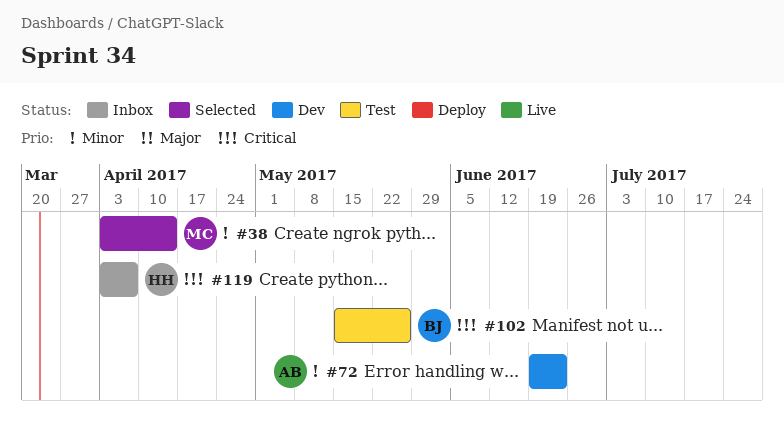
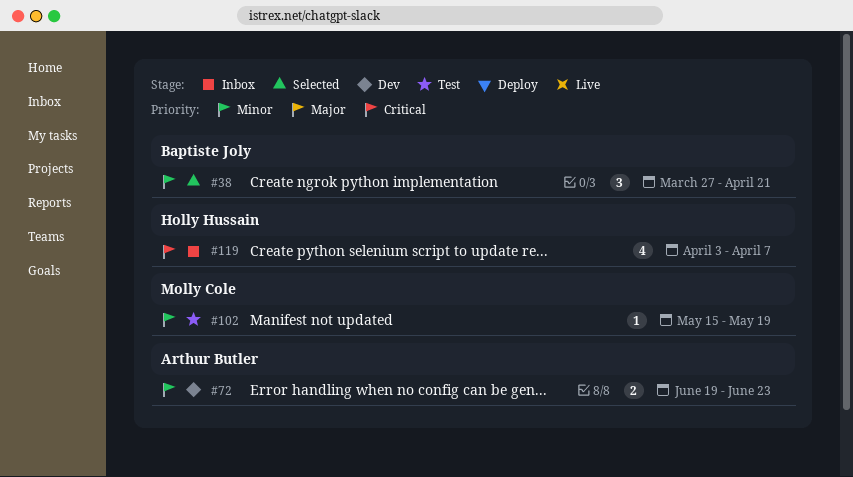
#38, owner: Molly Cole -> Baptiste Joly
#38, start: Apr 3 -> Mar 27
#38, due: Apr 14 -> Apr 21
#102, owner: Baptiste Joly -> Molly Cole
#102, priority: Critical -> Minor
#102, due: May 26 -> May 19

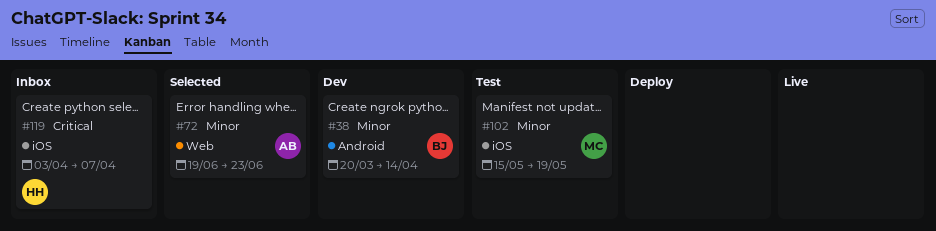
#38, status: Selected -> Dev
#38, start: Mar 27 -> Mar 20
#38, due: Apr 21 -> Apr 14
#72, status: Dev -> Selected

